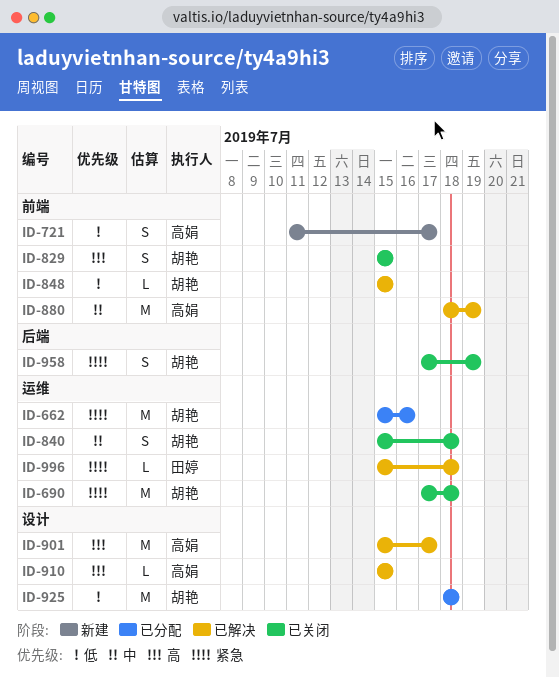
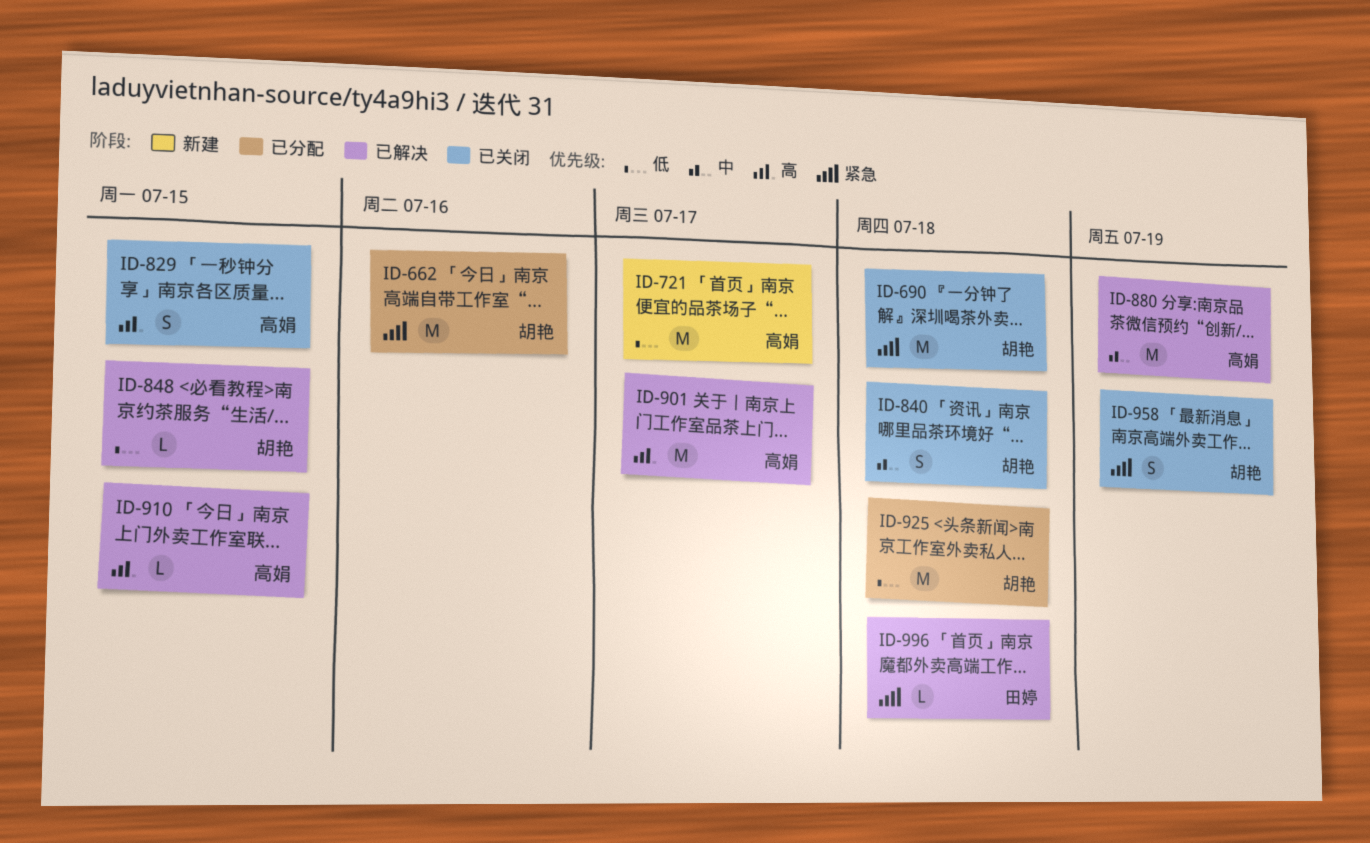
ID-721, estimate: S -> M
ID-829, owner: 胡艳 -> 高娟

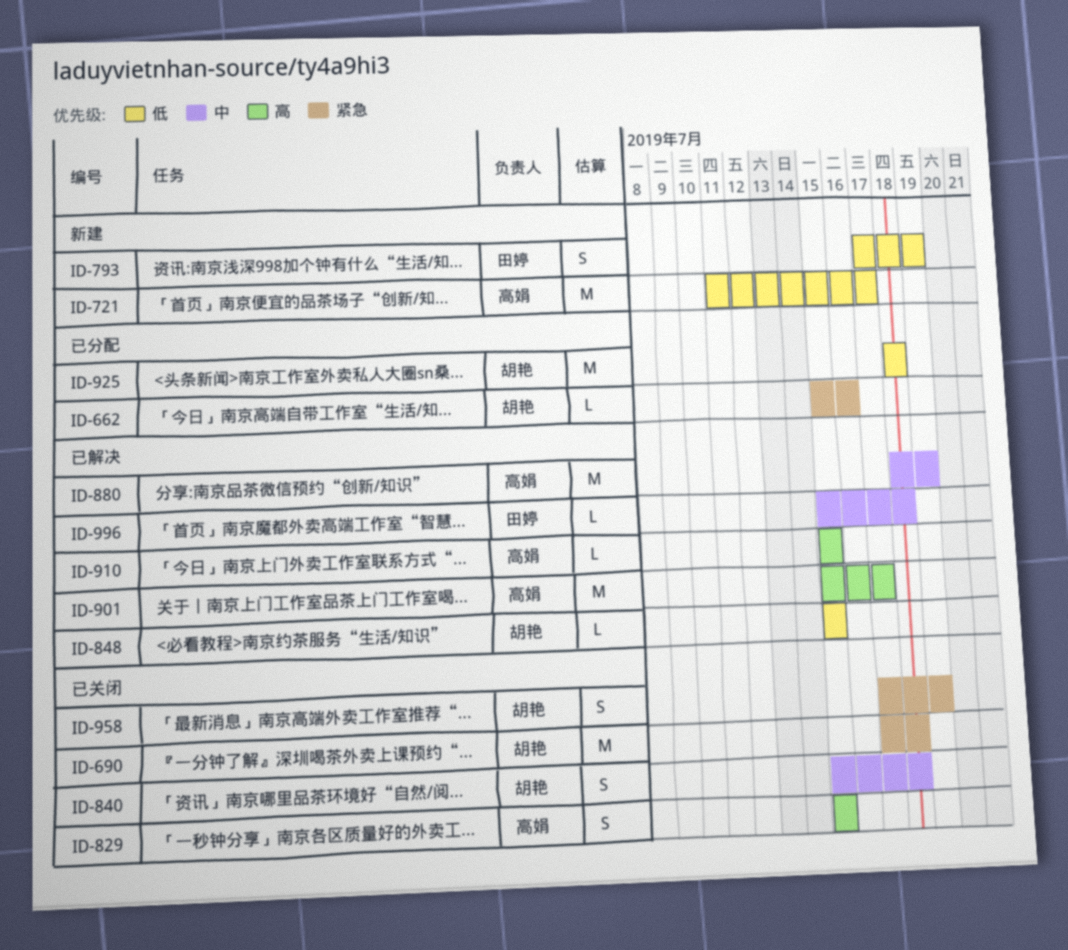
ID-662, estimate: M -> L
ID-793: none -> present
ID-996, priority: 紧急 -> 中

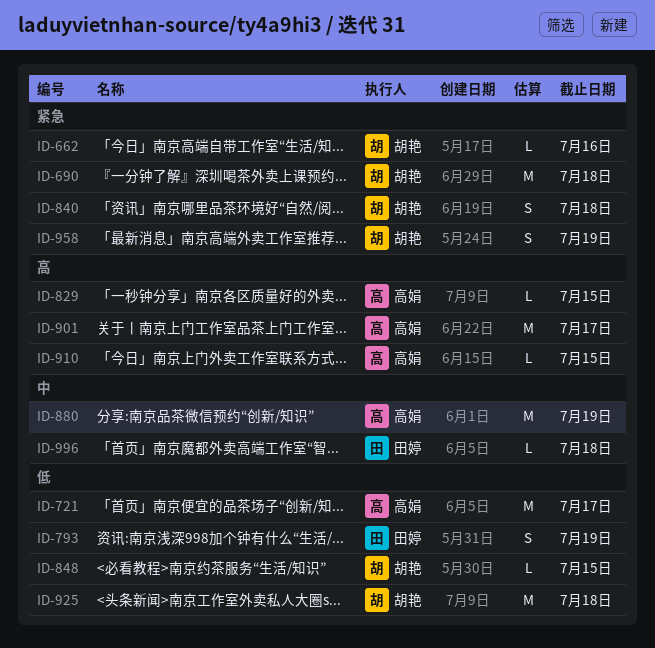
ID-829, estimate: S -> L
ID-840, priority: 中 -> 紧急

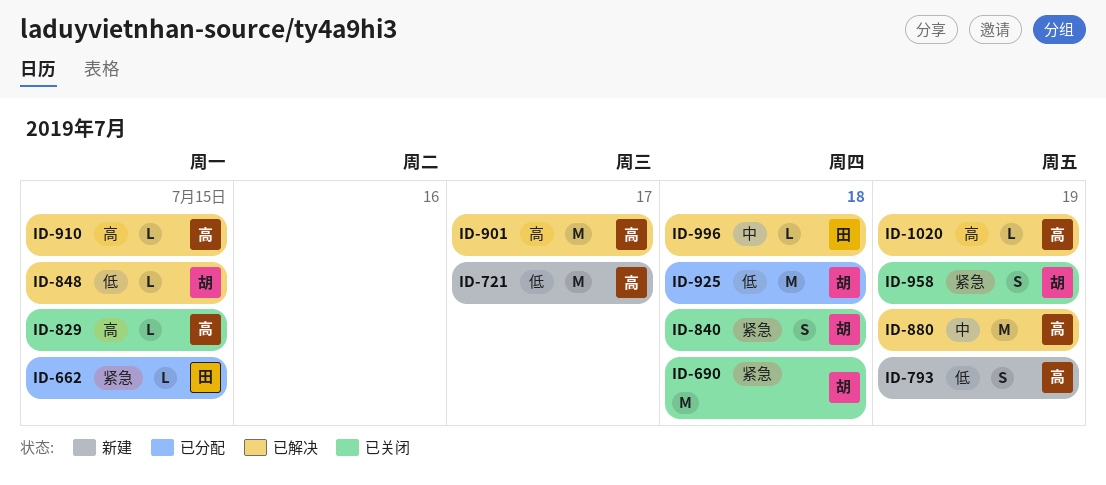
ID-662, owner: 胡艳 -> 田婷
ID-662, due: Jul 16 -> Jul 15
ID-793, owner: 田婷 -> 高娟
ID-1020: none -> present

